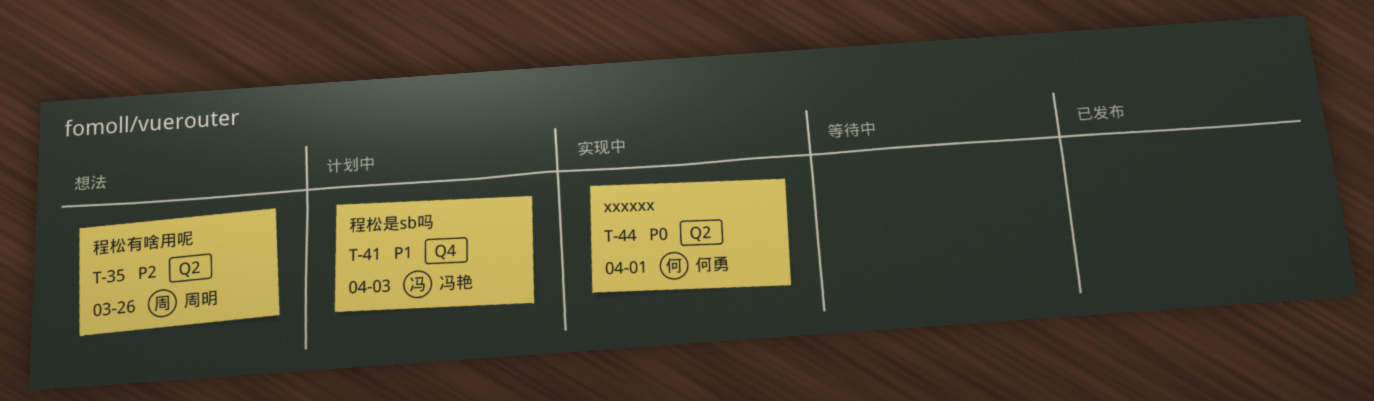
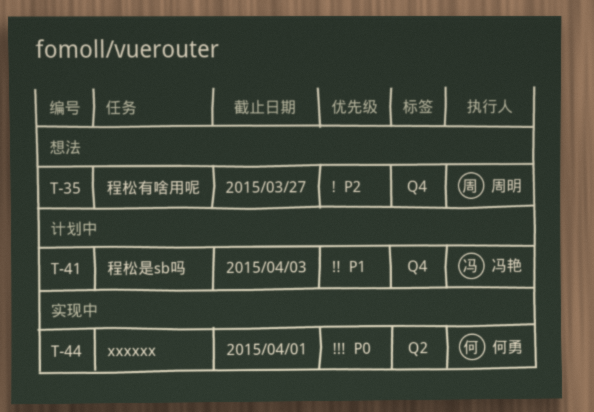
T-35, label: Q2 -> Q4
T-35, due: Mar 26 -> Mar 27

